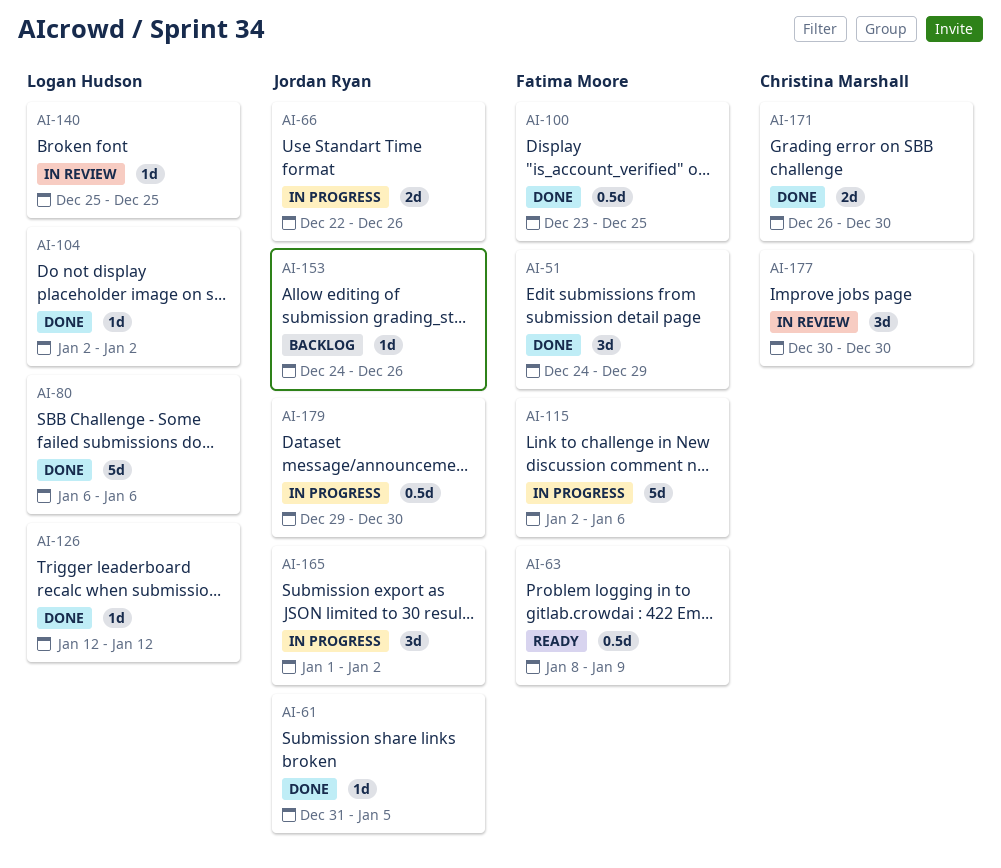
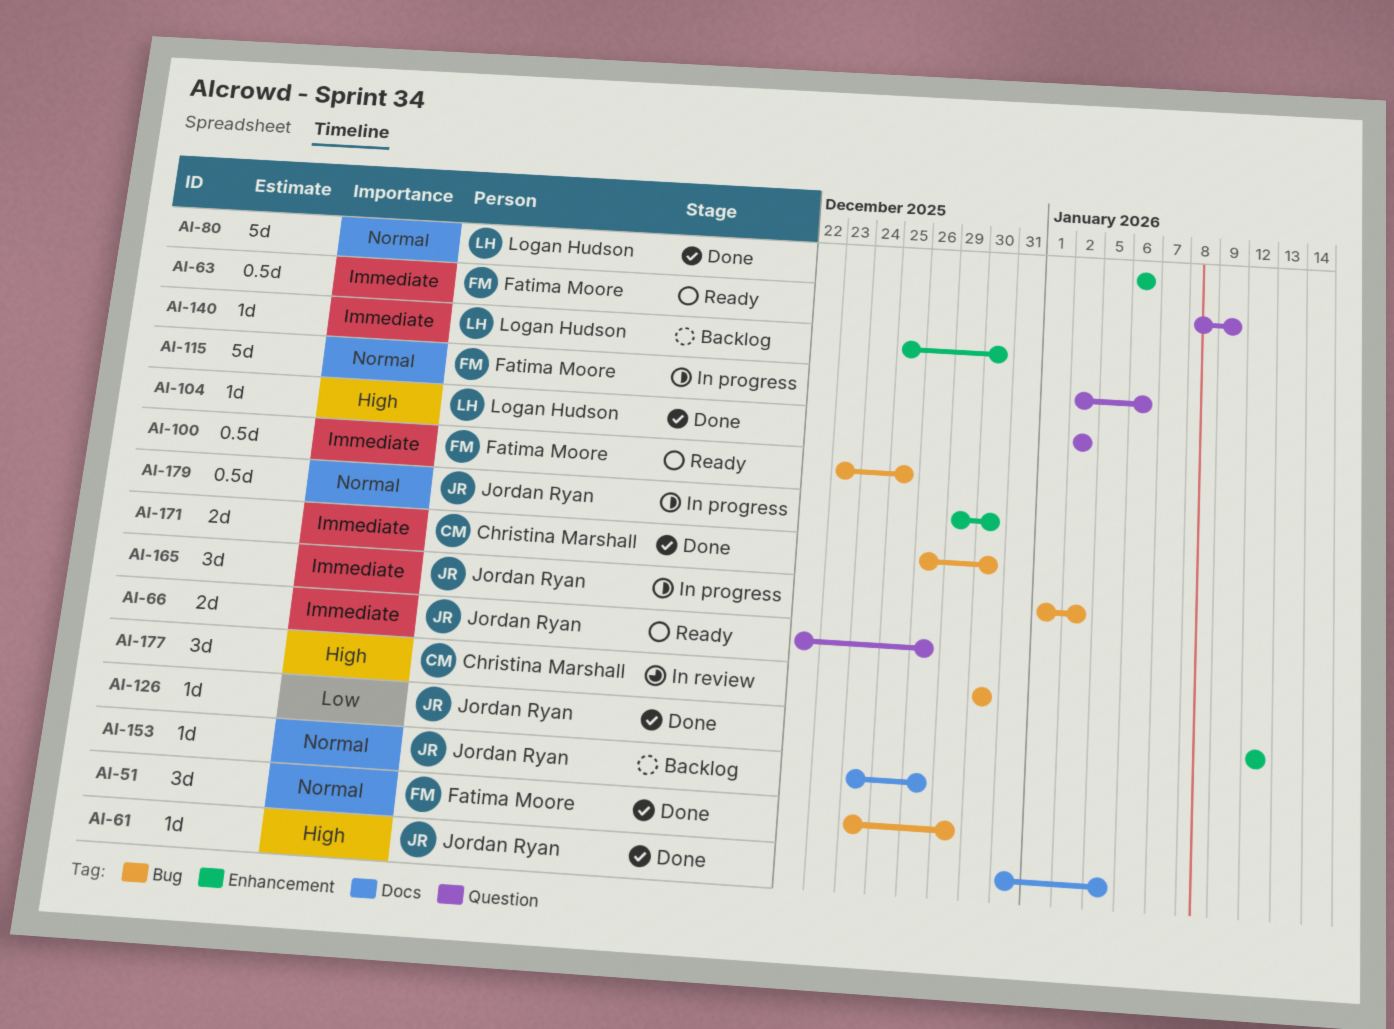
AI-66, status: In progress -> Ready
AI-100, status: Done -> Ready
AI-126, owner: Logan Hudson -> Jordan Ryan
AI-140, status: In review -> Backlog
AI-140, due: Dec 25 -> Dec 30

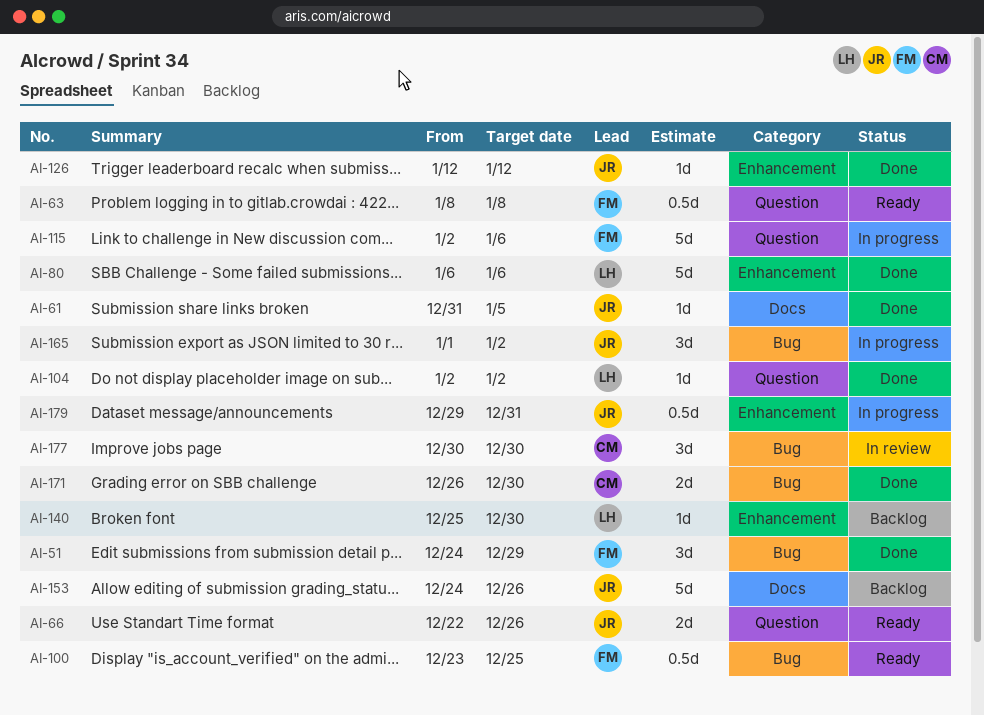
AI-63, due: Jan 9 -> Jan 8
AI-153, estimate: 1d -> 5d
AI-179, due: Dec 30 -> Dec 31

